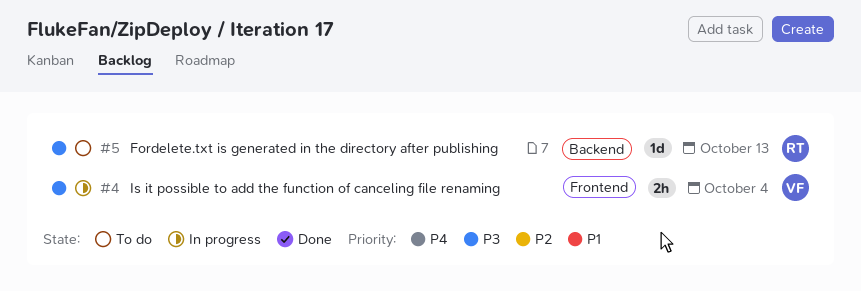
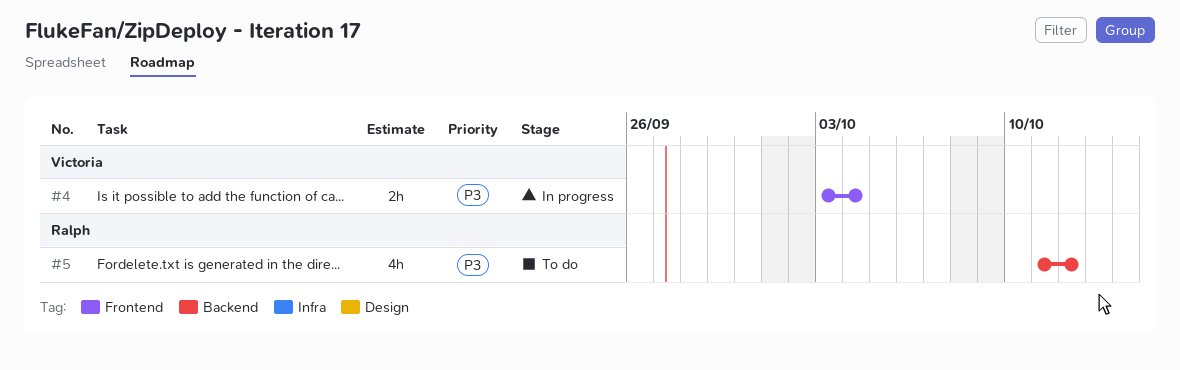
#5, estimate: 1d -> 4h
#5, due: Oct 13 -> Oct 12

